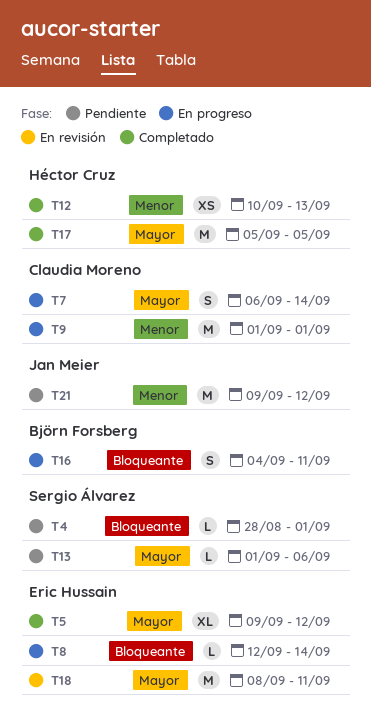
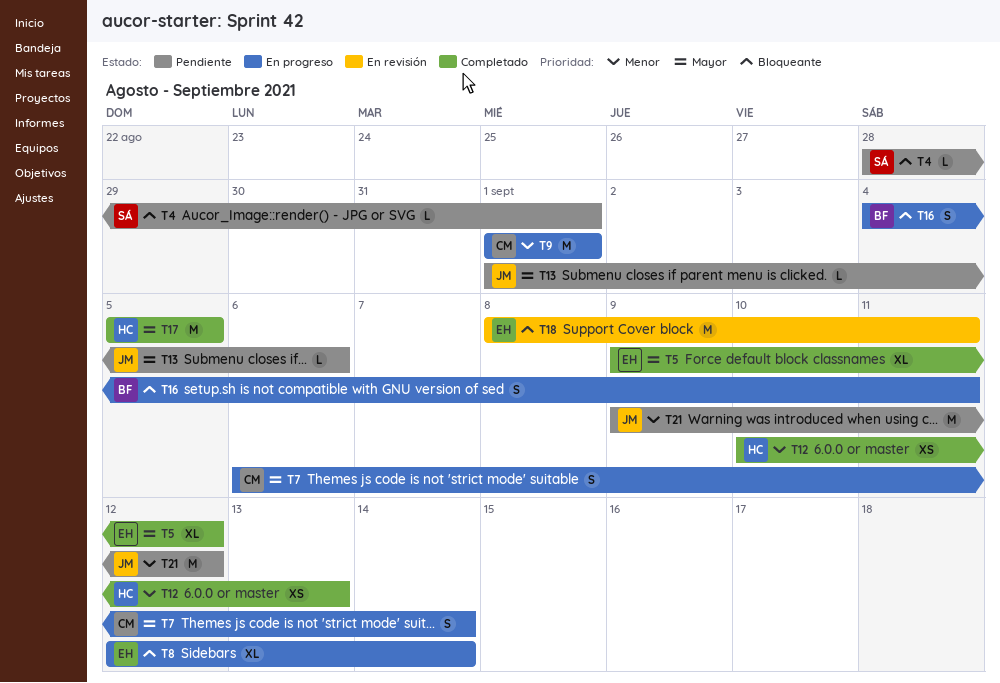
T8, estimate: L -> XL
T13, owner: Sergio Álvarez -> Jan Meier
T18, priority: Mayor -> Bloqueante

